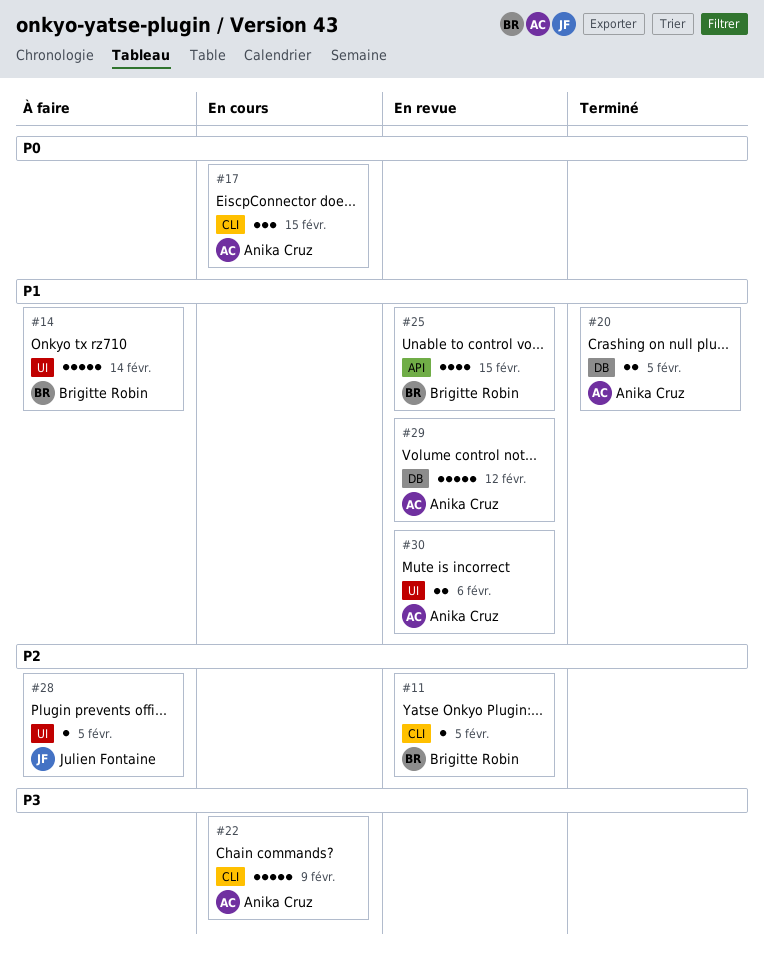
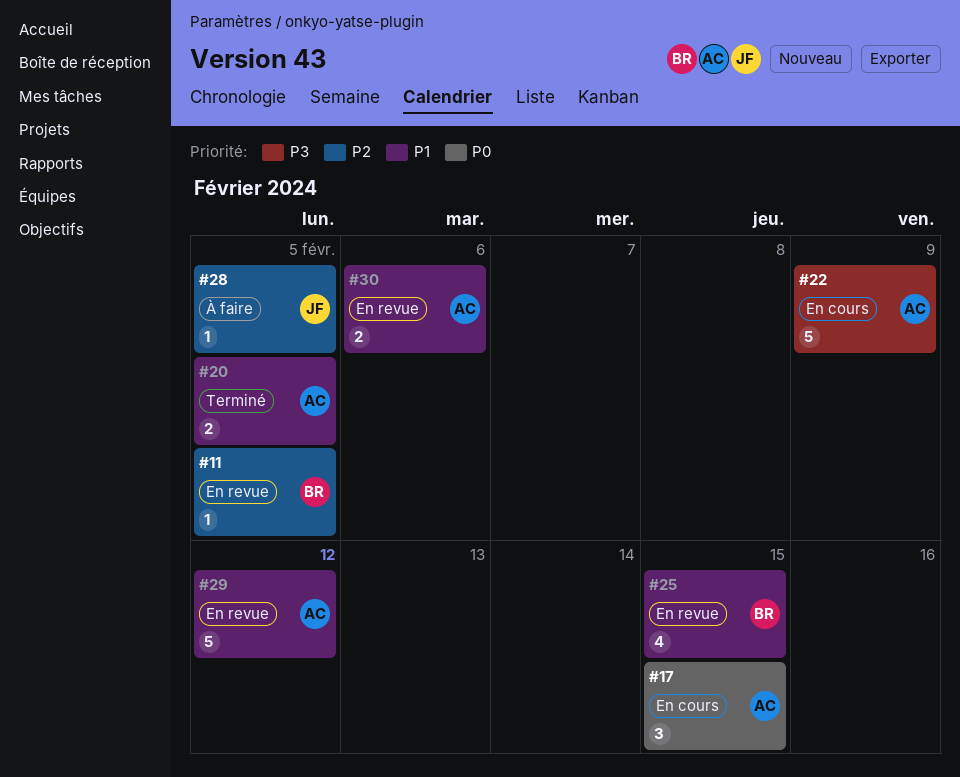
#14: present -> none

